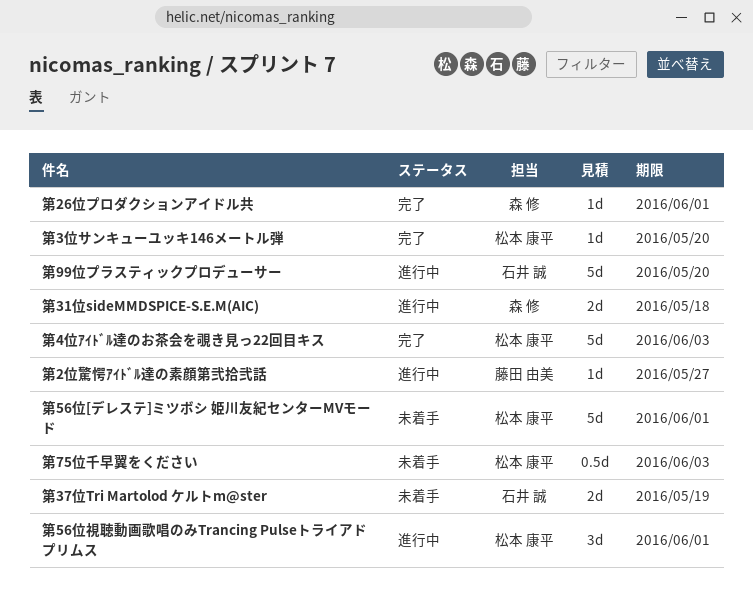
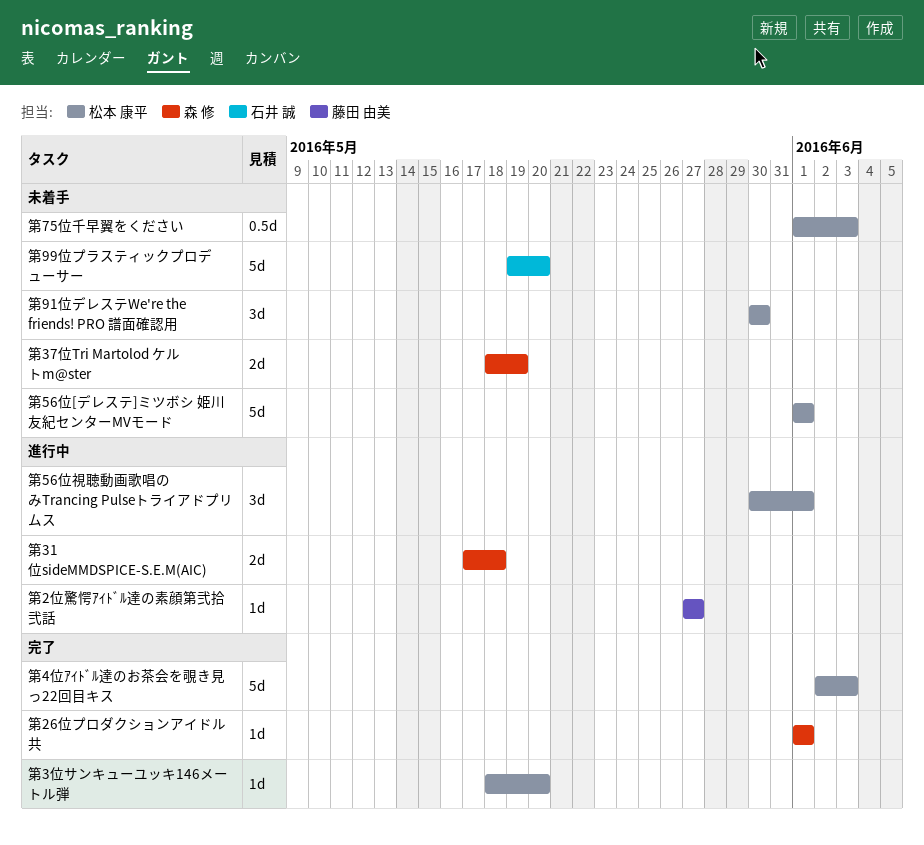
第37位Tri Martolod ケルトm@ster, owner: 石井 誠 -> 森 修
第91位デレステWe're the friends! PRO 譜面確認用: none -> present
第99位プラスティックプロデューサー, status: 進行中 -> 未着手

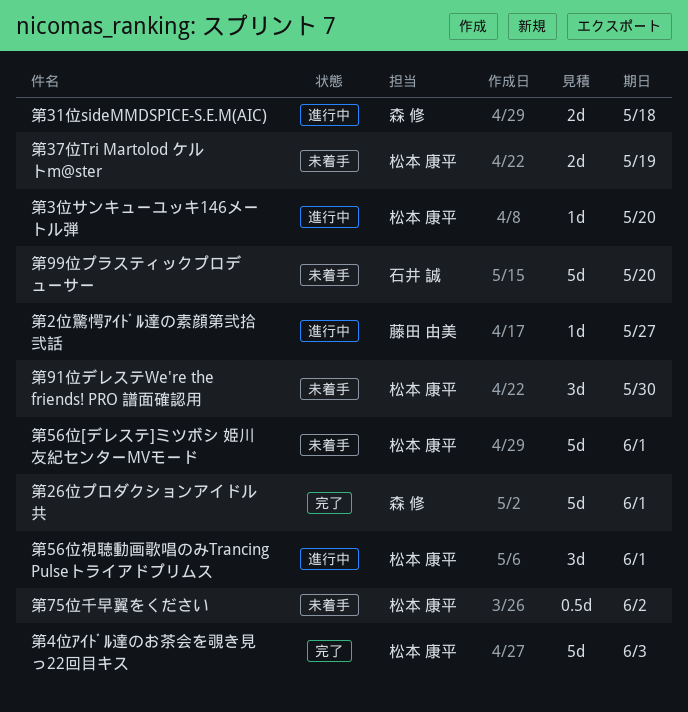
第26位プロダクションアイドル共, estimate: 1d -> 5d
第37位Tri Martolod ケルトm@ster, owner: 森 修 -> 松本 康平
第3位サンキューユッキ146メートル弾, status: 完了 -> 進行中
第75位千早翼をください, due: Jun 3 -> Jun 2

